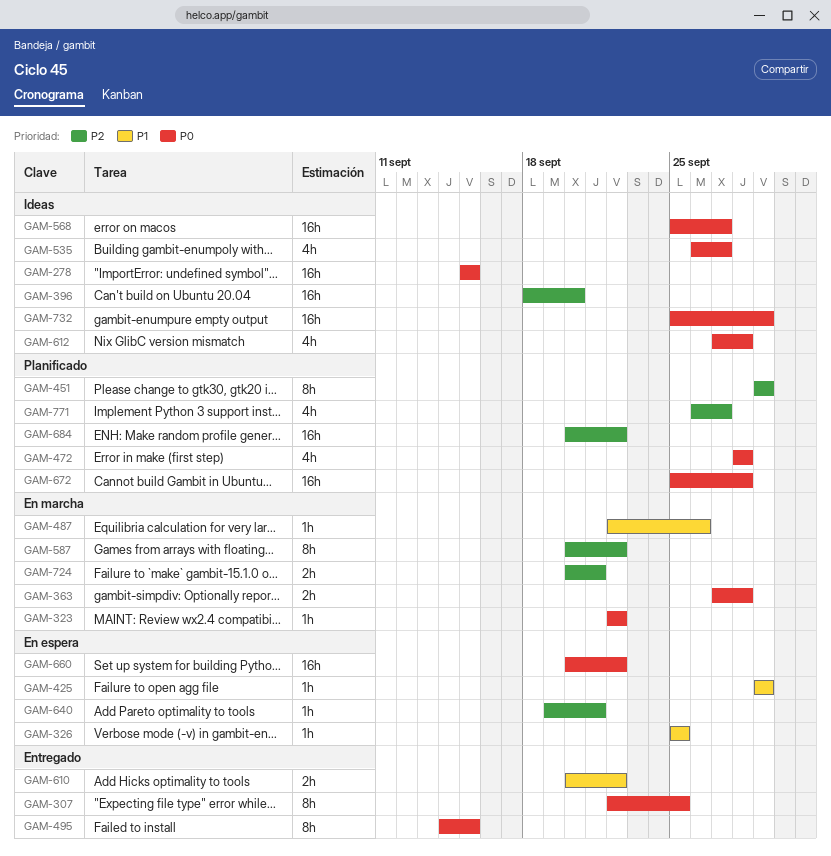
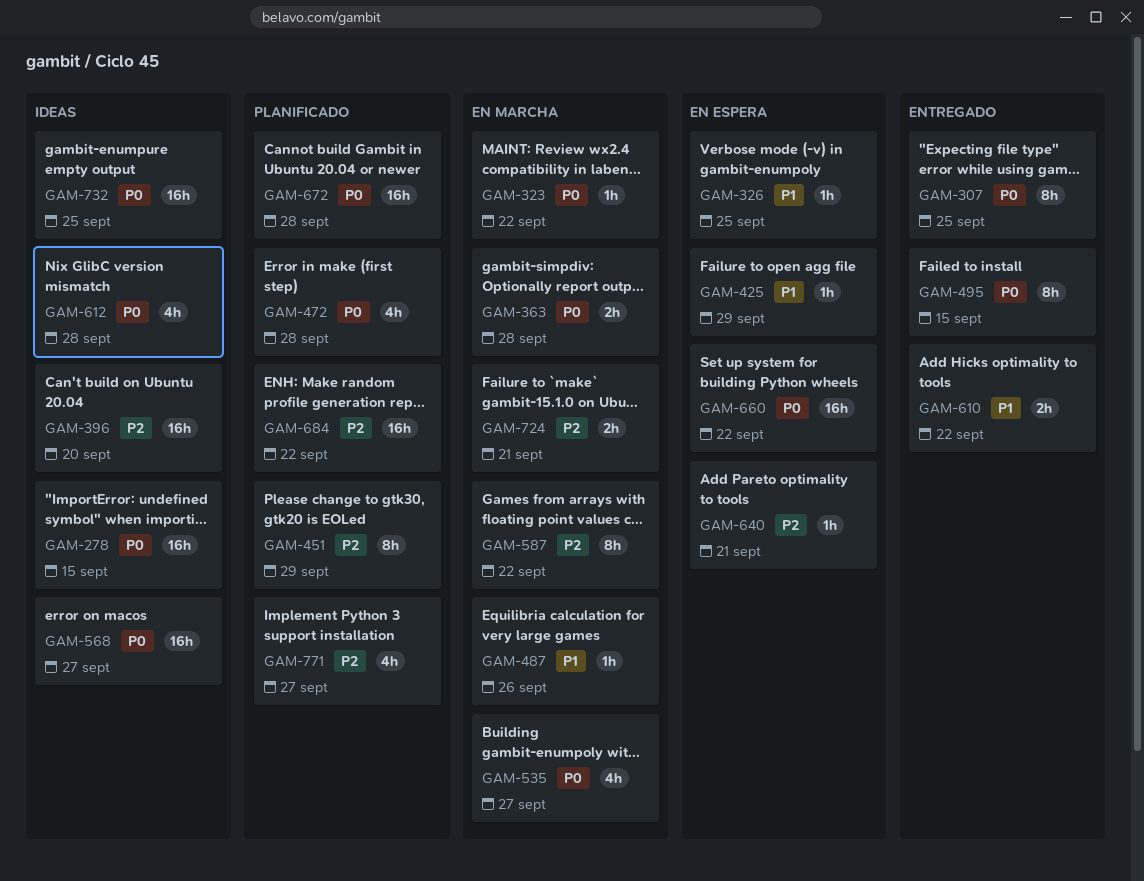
GAM-535, status: Ideas -> En marcha
GAM-732, due: Sep 29 -> Sep 25

